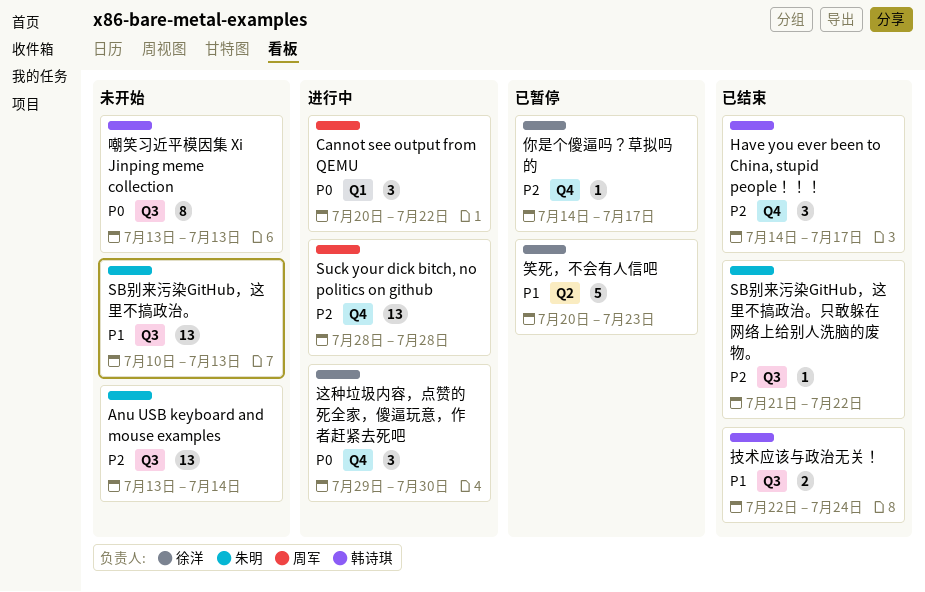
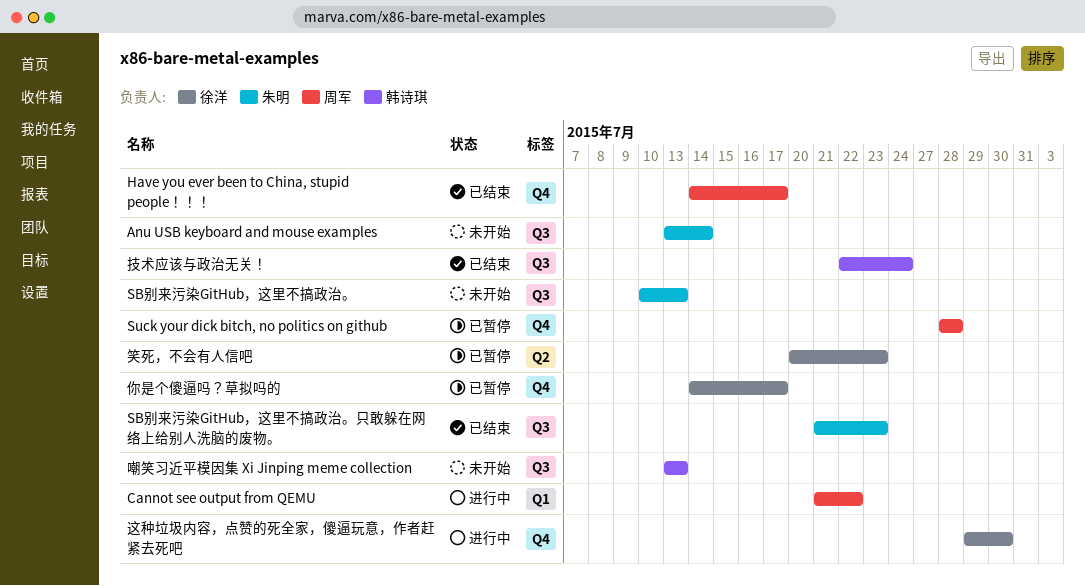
Cannot see output from QEMU, start: Jul 20 -> Jul 21
Have you ever been to China, stupid people！！！, owner: 韩诗琪 -> 周军
SB别来污染GitHub，这里不搞政治。只敢躲在网络上给别人洗脑的废物。, due: Jul 22 -> Jul 23
Suck your dick bitch, no politics on github, status: 进行中 -> 已暂停

